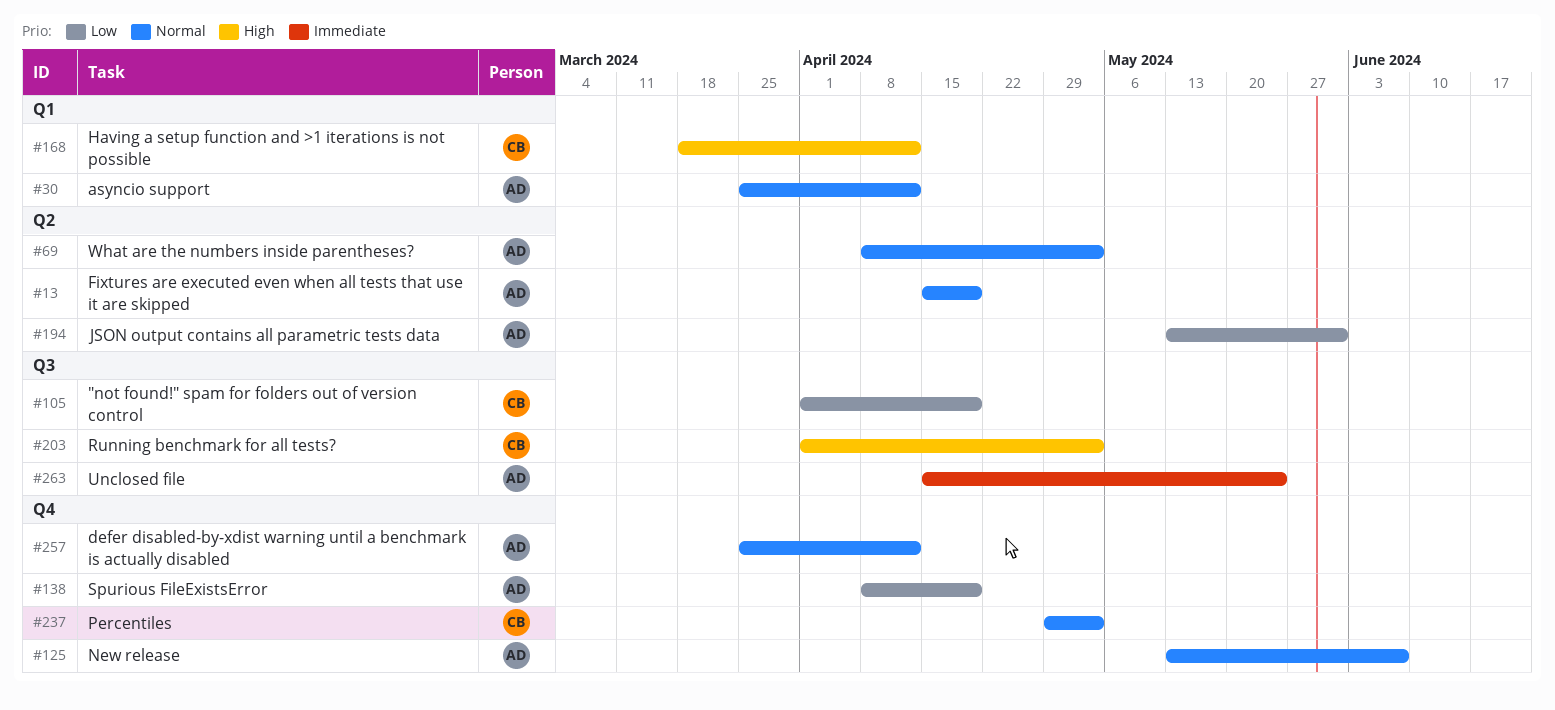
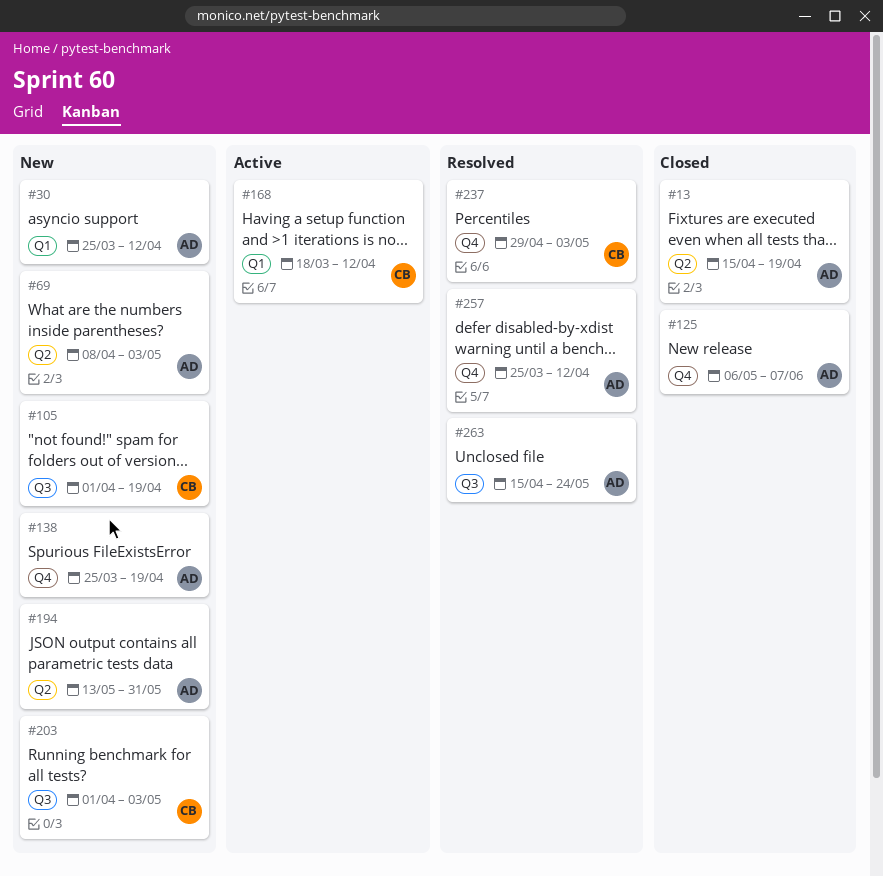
#125, start: May 13 -> May 6
#138, start: Apr 8 -> Mar 25

